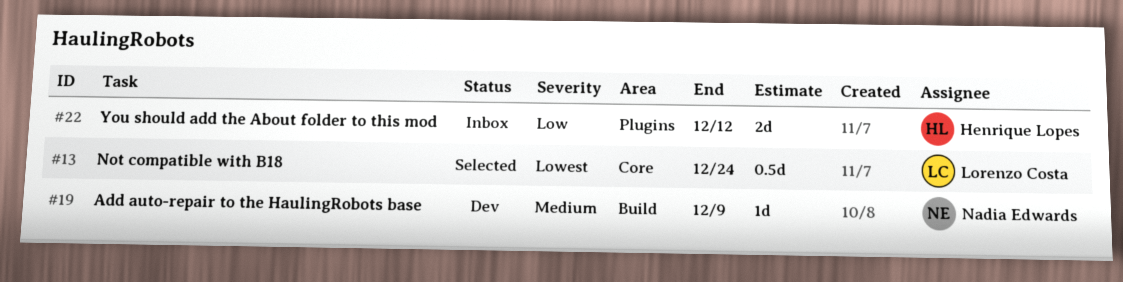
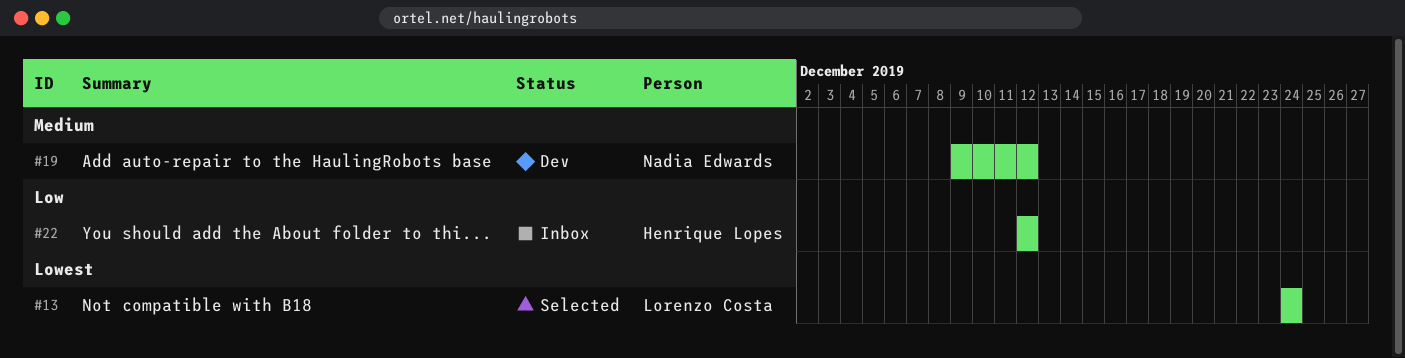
#19, due: Dec 9 -> Dec 12

